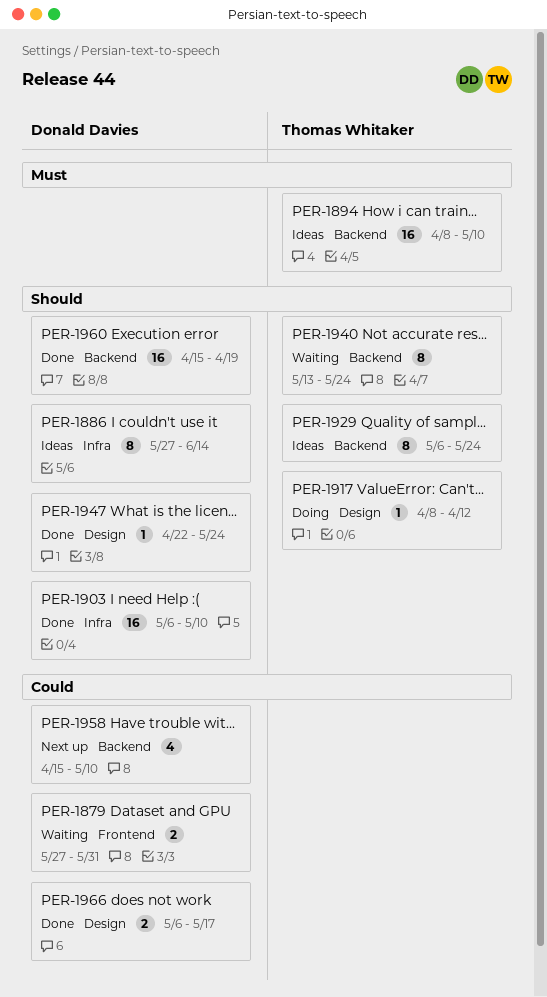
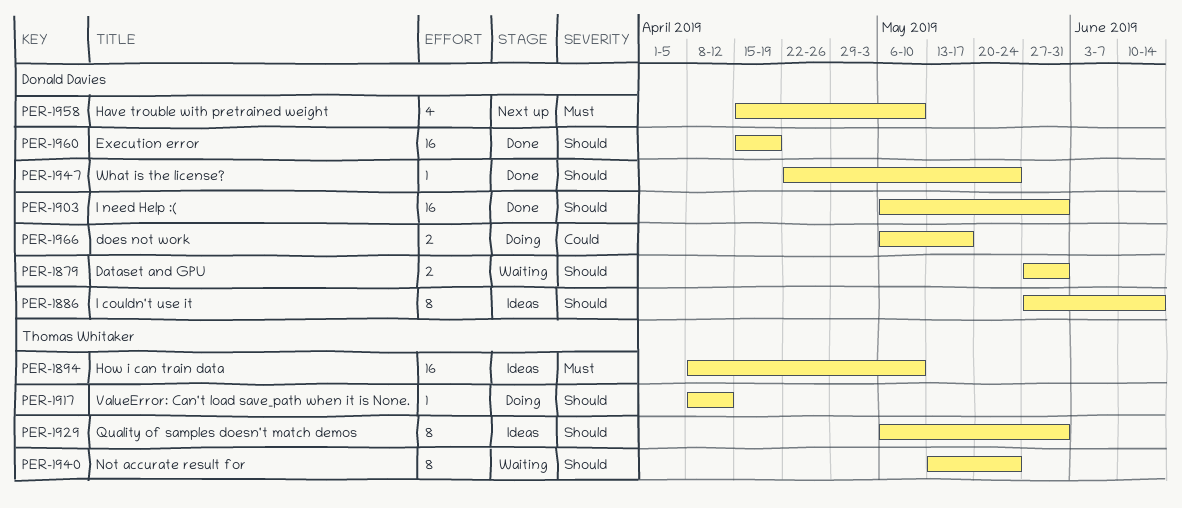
PER-1879, priority: Could -> Should
PER-1903, due: May 10 -> May 31
PER-1929, due: May 24 -> May 31
PER-1958, priority: Could -> Must
PER-1966, status: Done -> Doing

